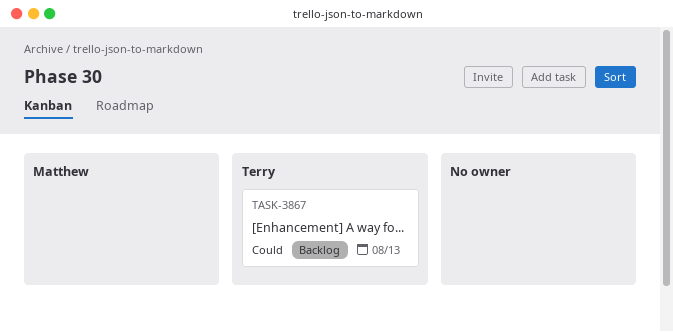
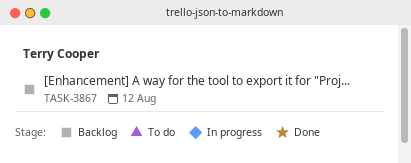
TASK-3867, due: Aug 13 -> Aug 12

